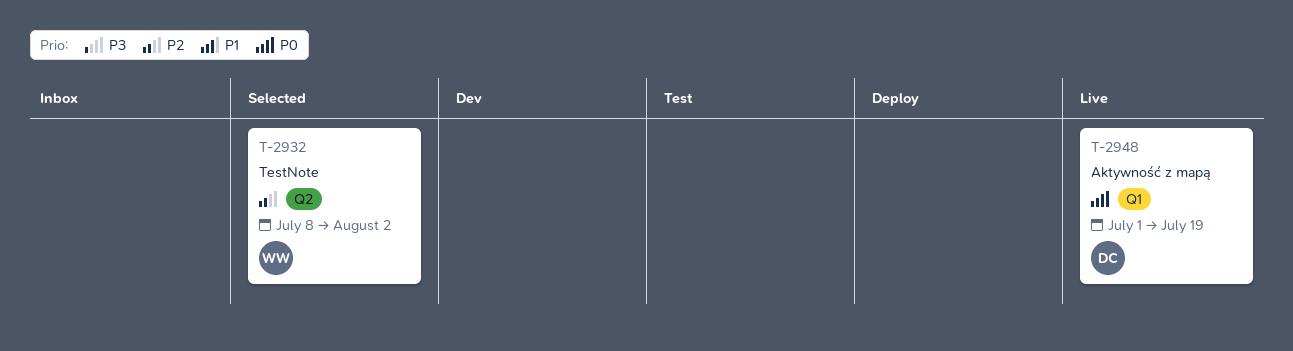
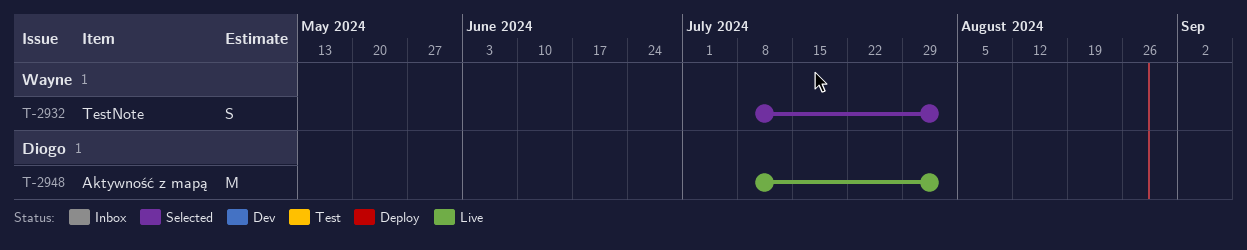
T-2948, start: Jul 1 -> Jul 8
T-2948, due: Jul 19 -> Aug 2

